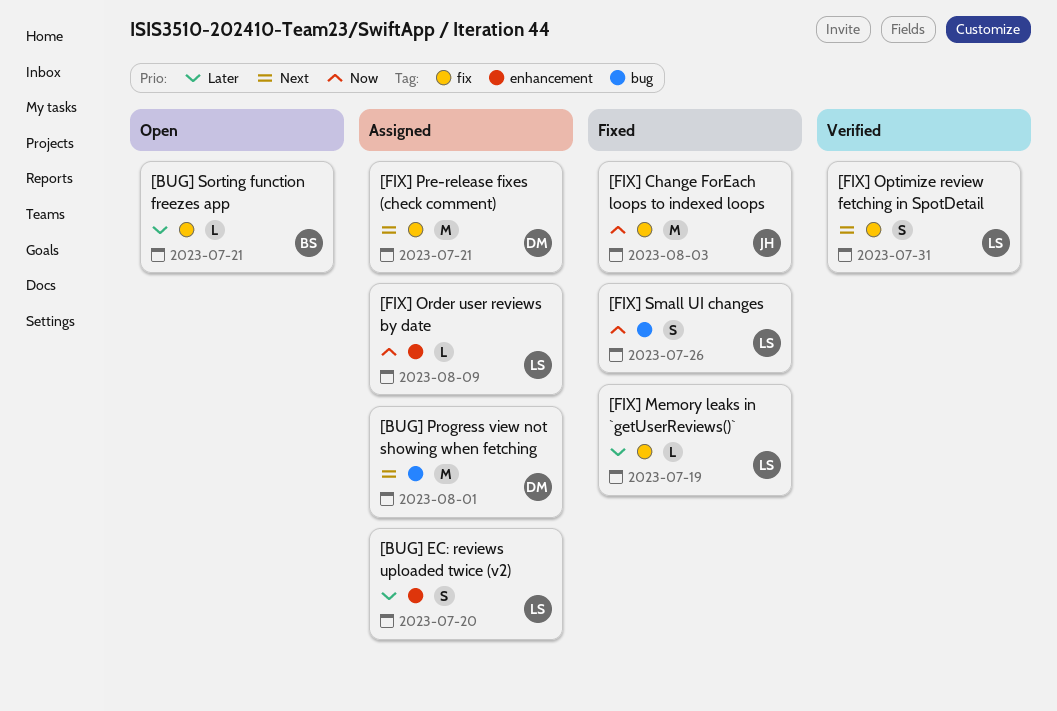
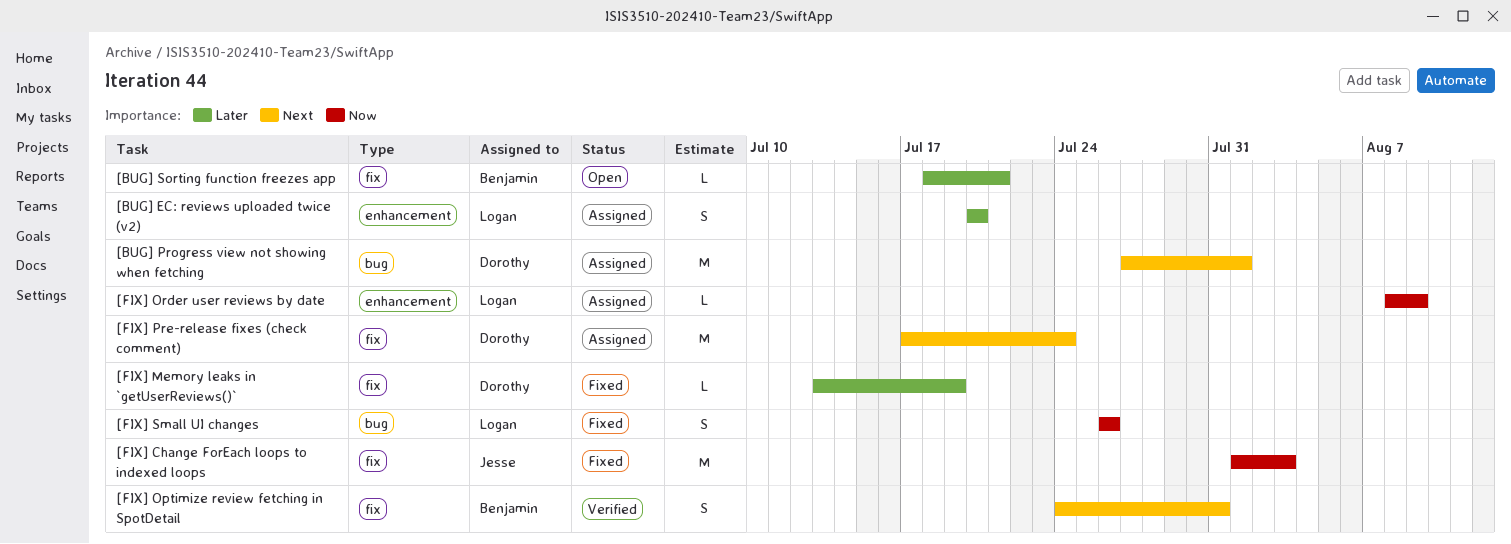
[FIX] Memory leaks in `getUserReviews()`, owner: Logan -> Dorothy
[FIX] Optimize review fetching in SpotDetail, owner: Logan -> Benjamin
[FIX] Pre-release fixes (check comment), due: Jul 21 -> Jul 24

